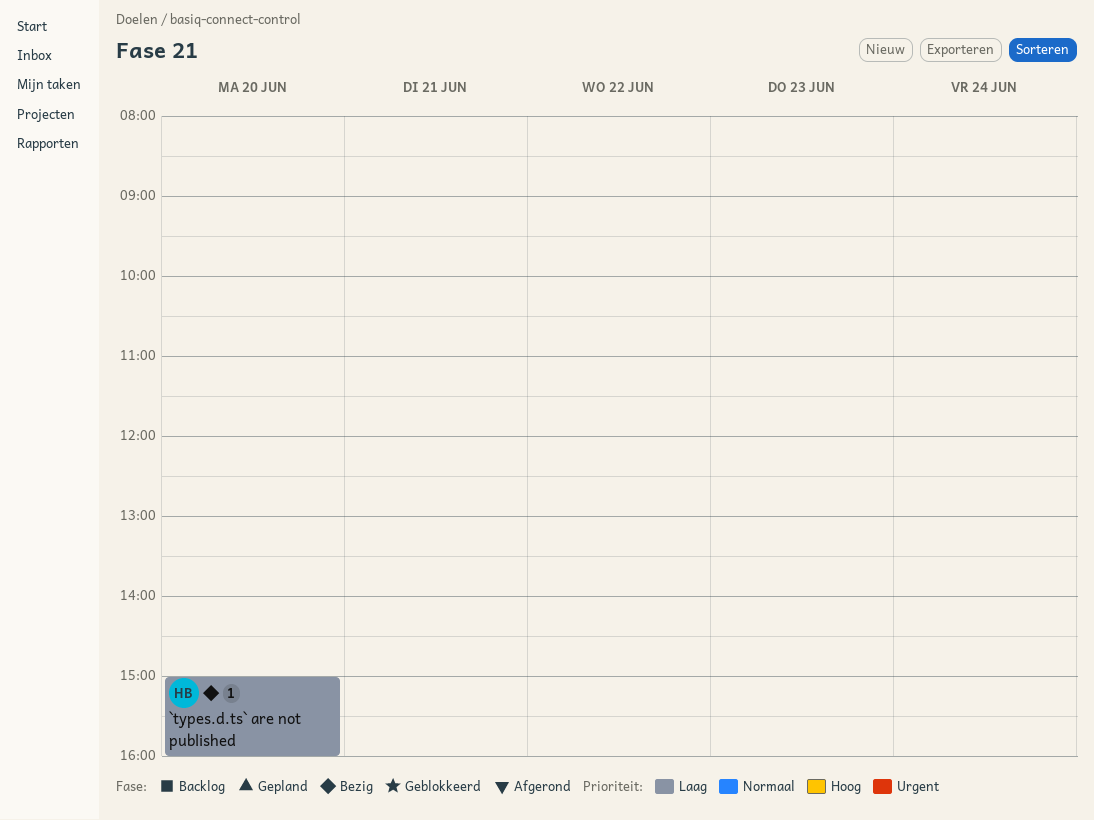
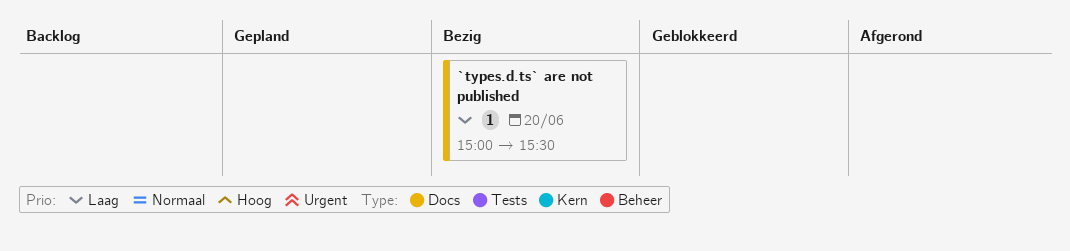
`types.d.ts` are not published, ends: 16:00 -> 15:30

